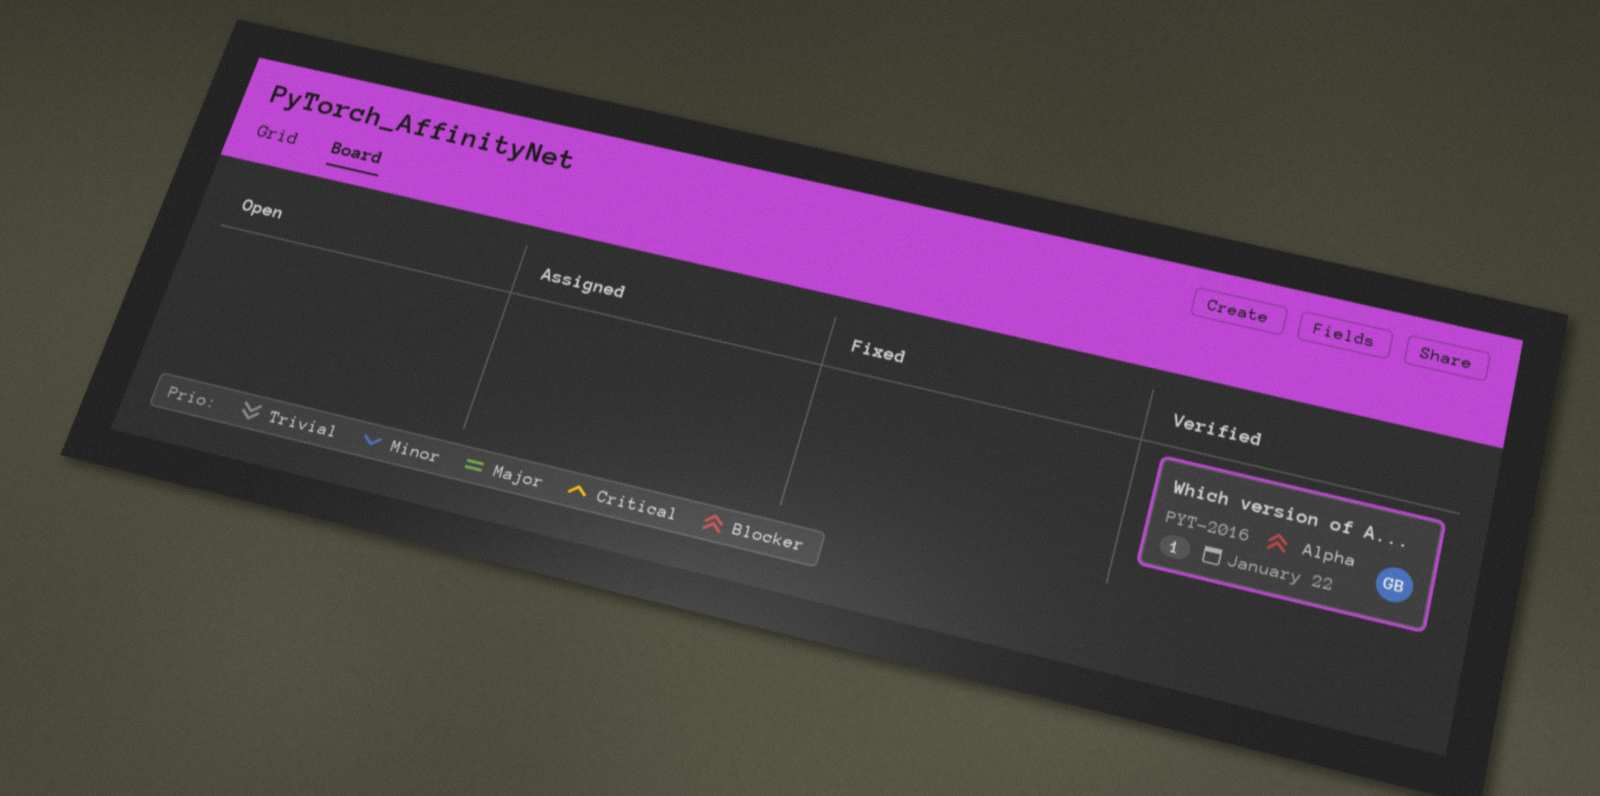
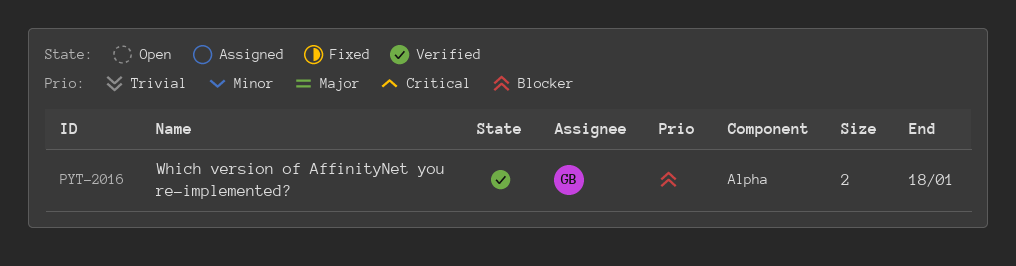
PYT-2016, estimate: 1 -> 2
PYT-2016, due: Jan 22 -> Jan 18

